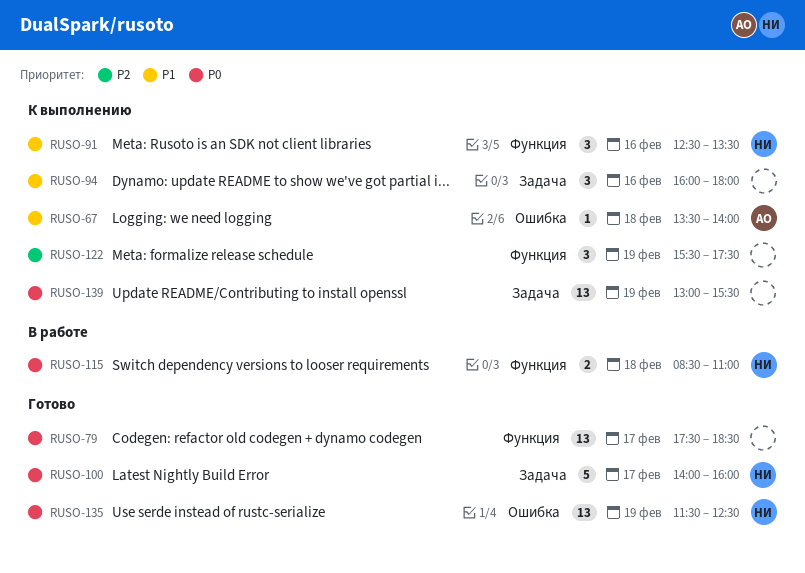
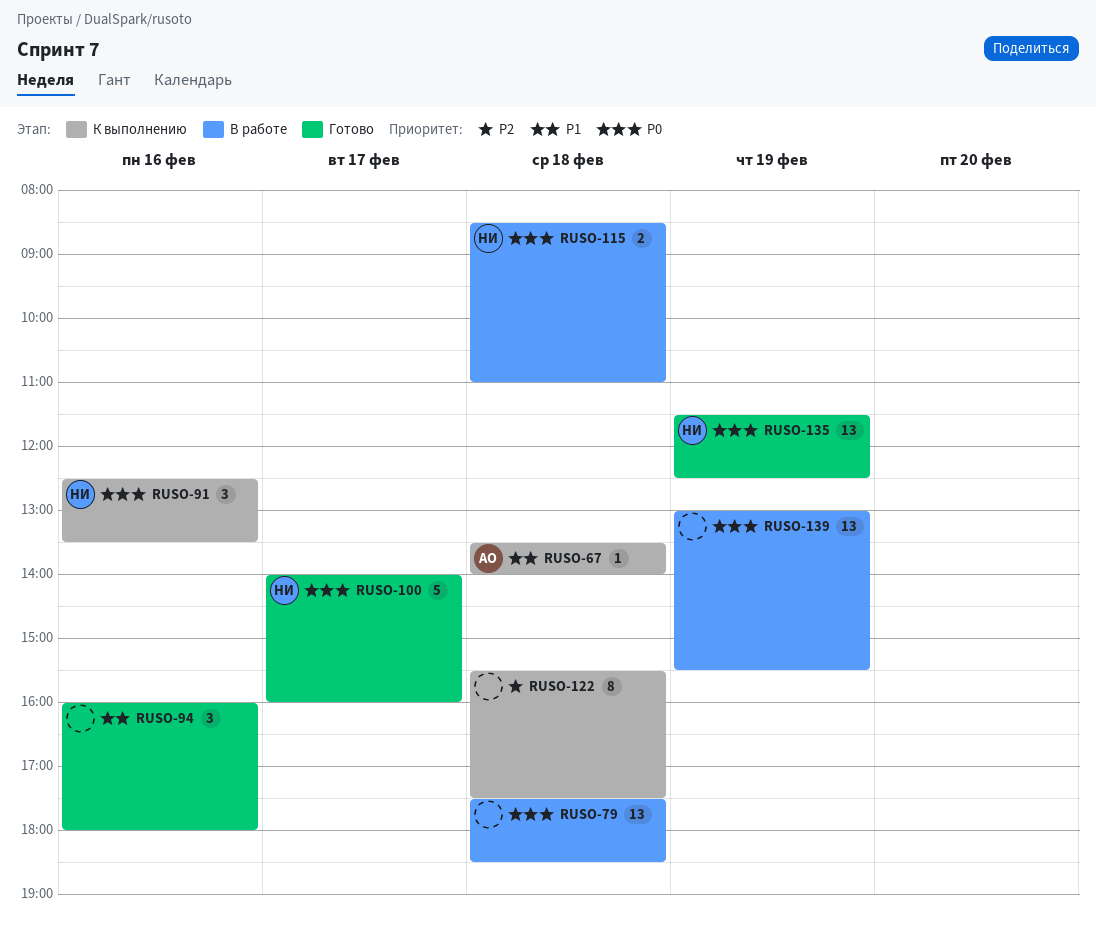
RUSO-79, status: Готово -> В работе
RUSO-79, day: Feb 17 -> Feb 18
RUSO-91, priority: P1 -> P0
RUSO-94, status: К выполнению -> Готово
RUSO-122, estimate: 3 -> 8
RUSO-122, day: Feb 19 -> Feb 18
RUSO-139, status: К выполнению -> В работе

